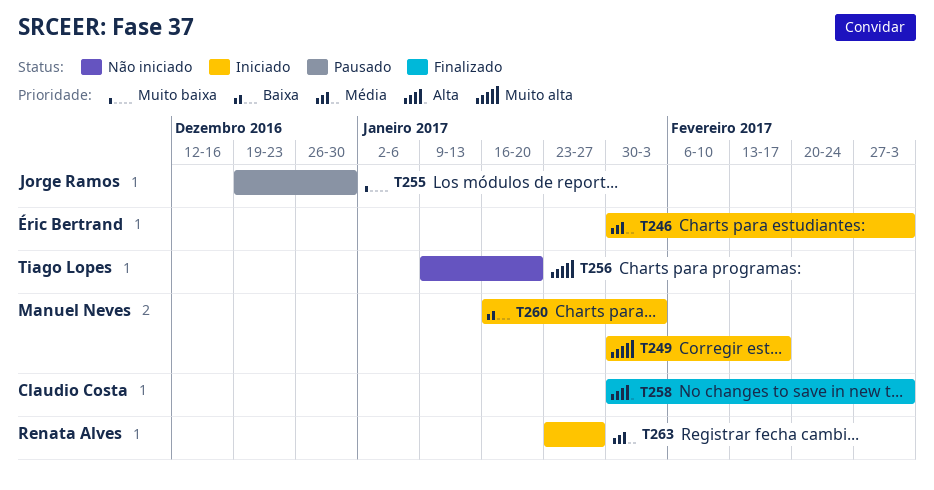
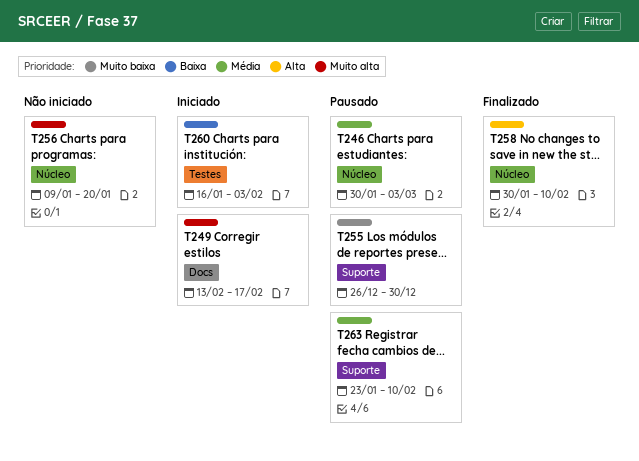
T246, status: Iniciado -> Pausado
T249, start: Jan 30 -> Feb 13
T255, start: Dec 19 -> Dec 26
T258, due: Mar 3 -> Feb 10
T263, status: Iniciado -> Pausado
T263, due: Jan 27 -> Feb 10

